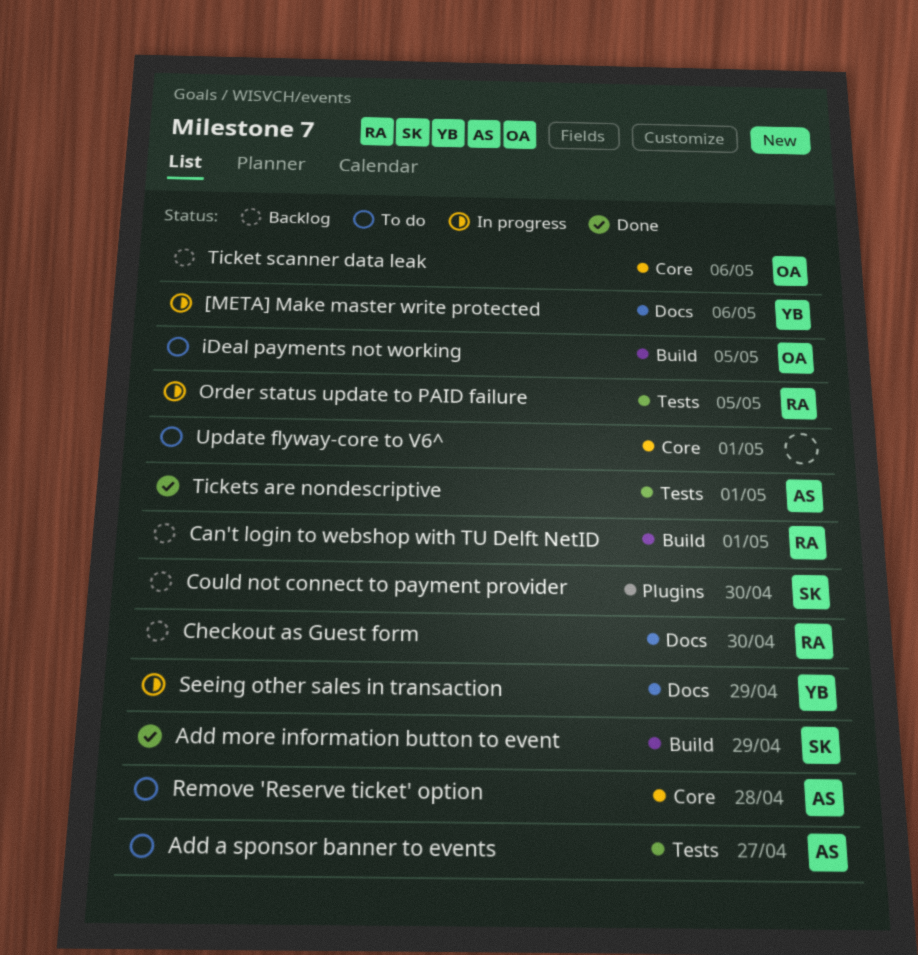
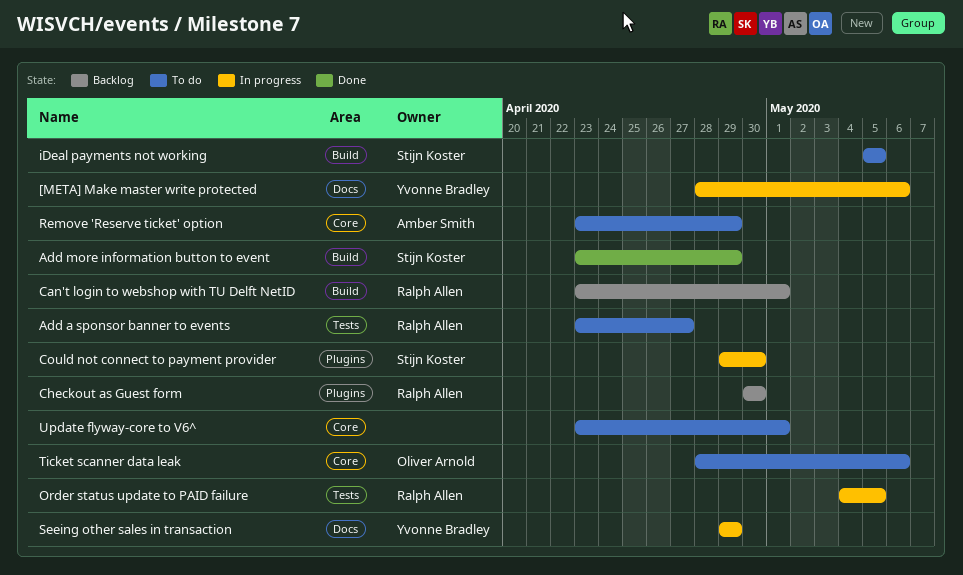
Add a sponsor banner to events, owner: Amber Smith -> Ralph Allen
Checkout as Guest form, label: Docs -> Plugins
Could not connect to payment provider, status: Backlog -> In progress
iDeal payments not working, owner: Oliver Arnold -> Stijn Koster
Remove 'Reserve ticket' option, due: Apr 28 -> Apr 29
Ticket scanner data leak, status: Backlog -> To do
Tickets are nondescriptive: present -> none

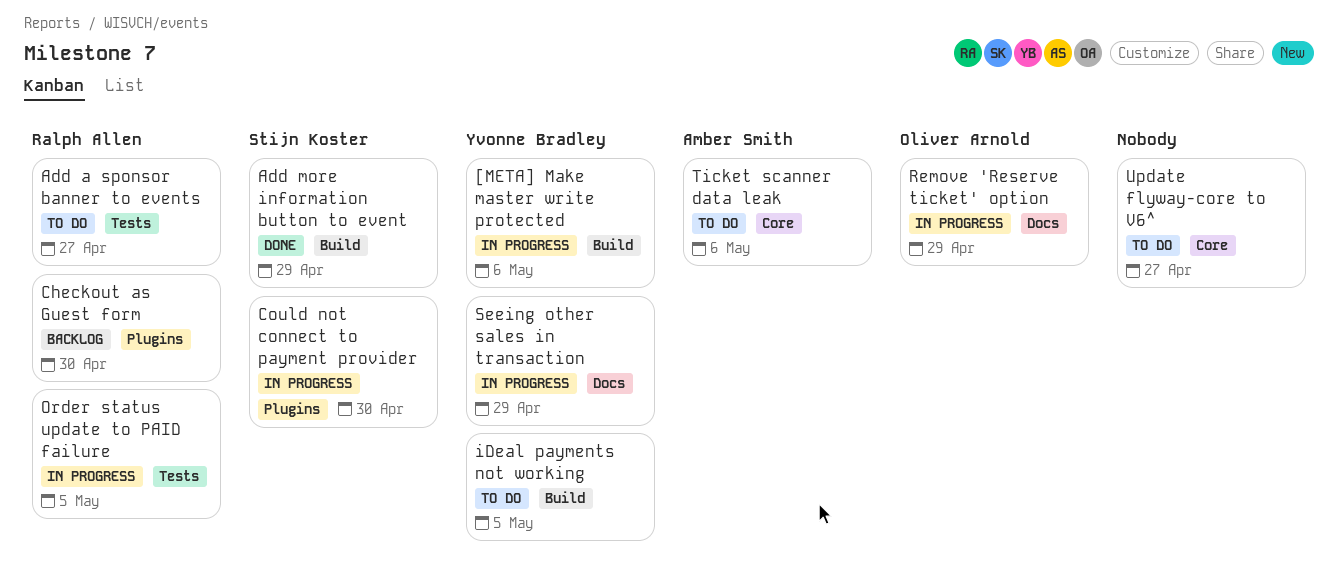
[META] Make master write protected, label: Docs -> Build
Can't login to webshop with TU Delft NetID: present -> none
iDeal payments not working, owner: Stijn Koster -> Yvonne Bradley
Remove 'Reserve ticket' option, status: To do -> In progress
Remove 'Reserve ticket' option, owner: Amber Smith -> Oliver Arnold
Remove 'Reserve ticket' option, label: Core -> Docs
Ticket scanner data leak, owner: Oliver Arnold -> Amber Smith
Update flyway-core to V6^, due: May 1 -> Apr 27

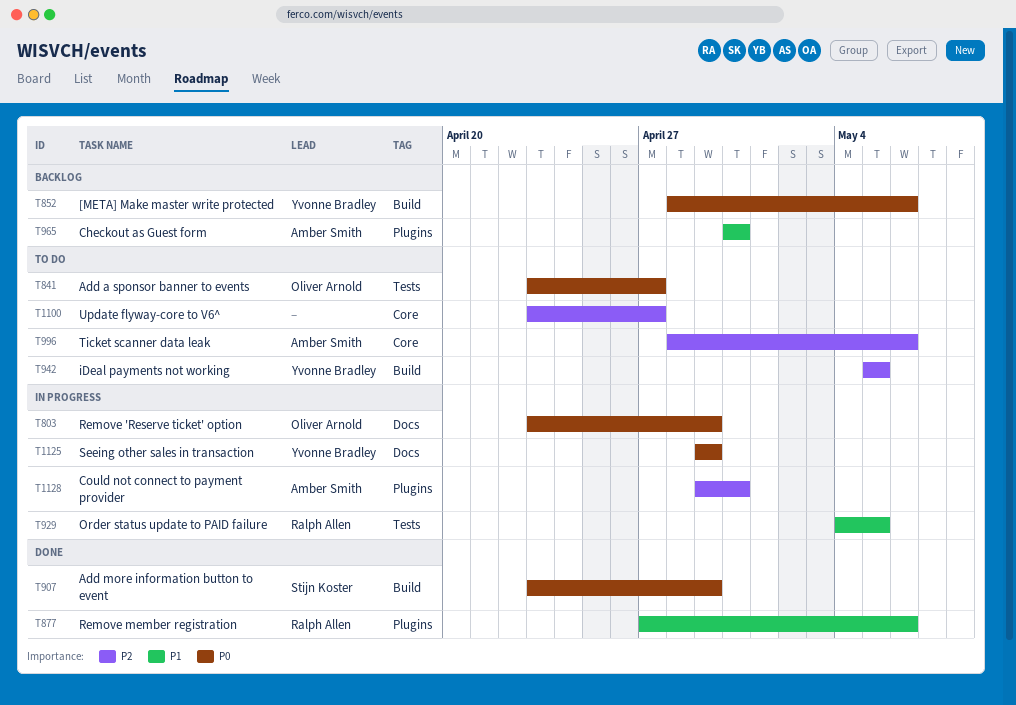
[META] Make master write protected, status: In progress -> Backlog
Add a sponsor banner to events, owner: Ralph Allen -> Oliver Arnold
Checkout as Guest form, owner: Ralph Allen -> Amber Smith
Could not connect to payment provider, owner: Stijn Koster -> Amber Smith
Remove member registration: none -> present

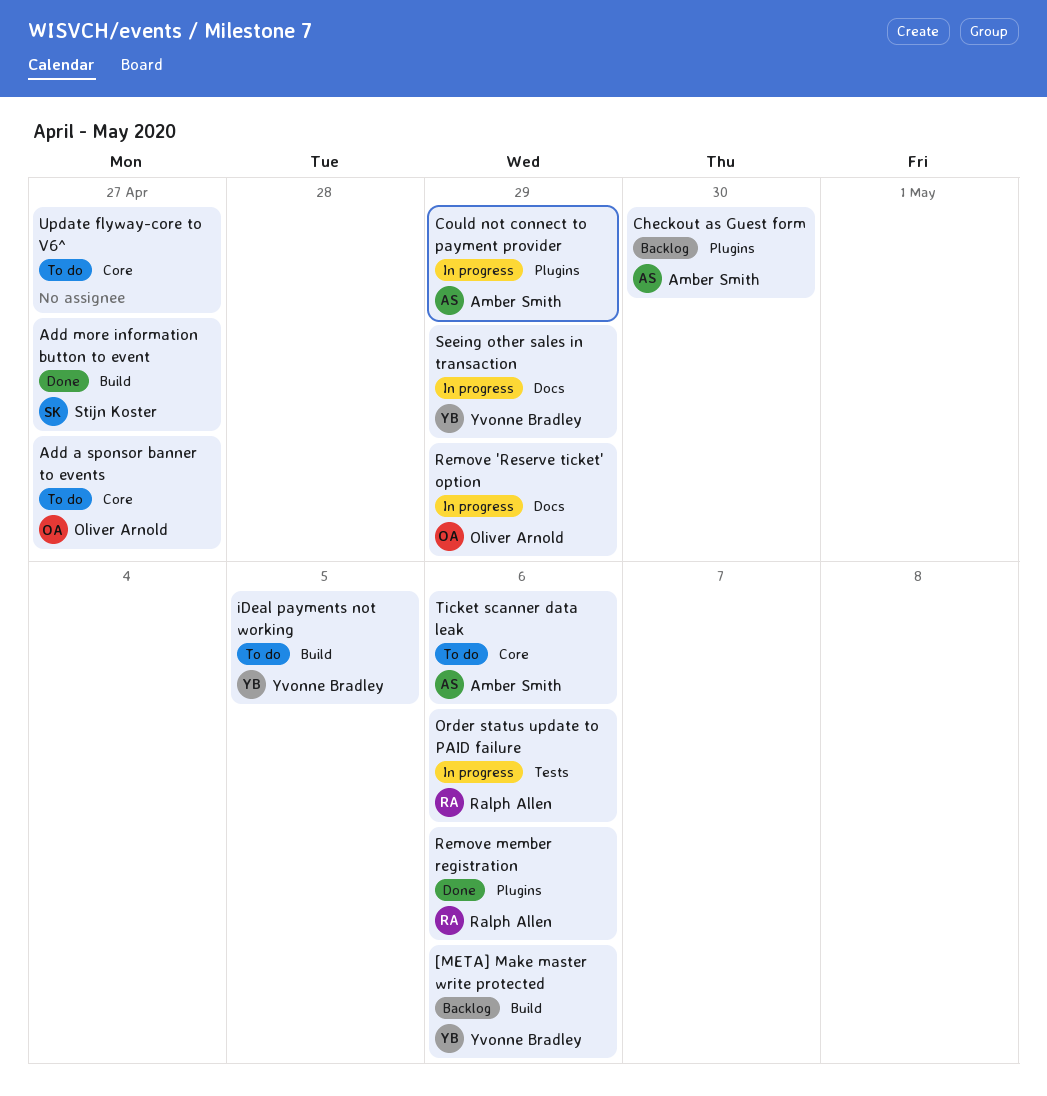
Add a sponsor banner to events, label: Tests -> Core
Add more information button to event, due: Apr 29 -> Apr 27
Could not connect to payment provider, due: Apr 30 -> Apr 29
Order status update to PAID failure, due: May 5 -> May 6

